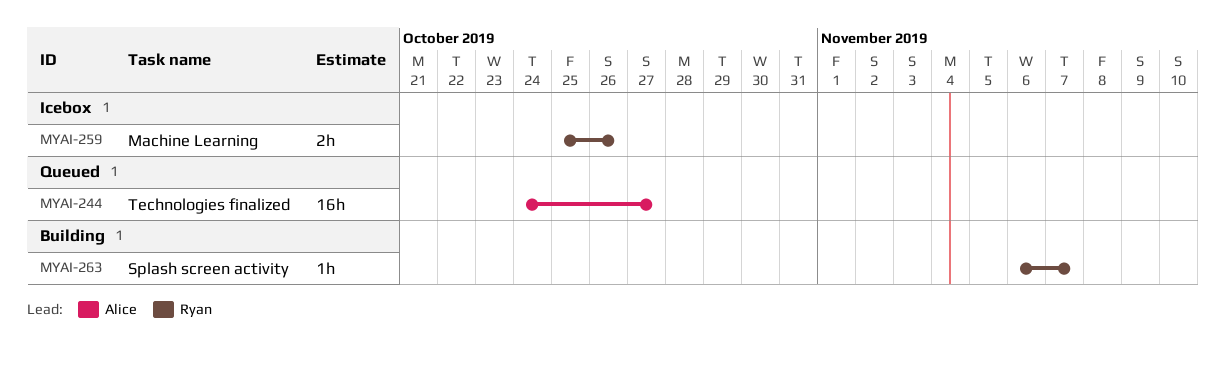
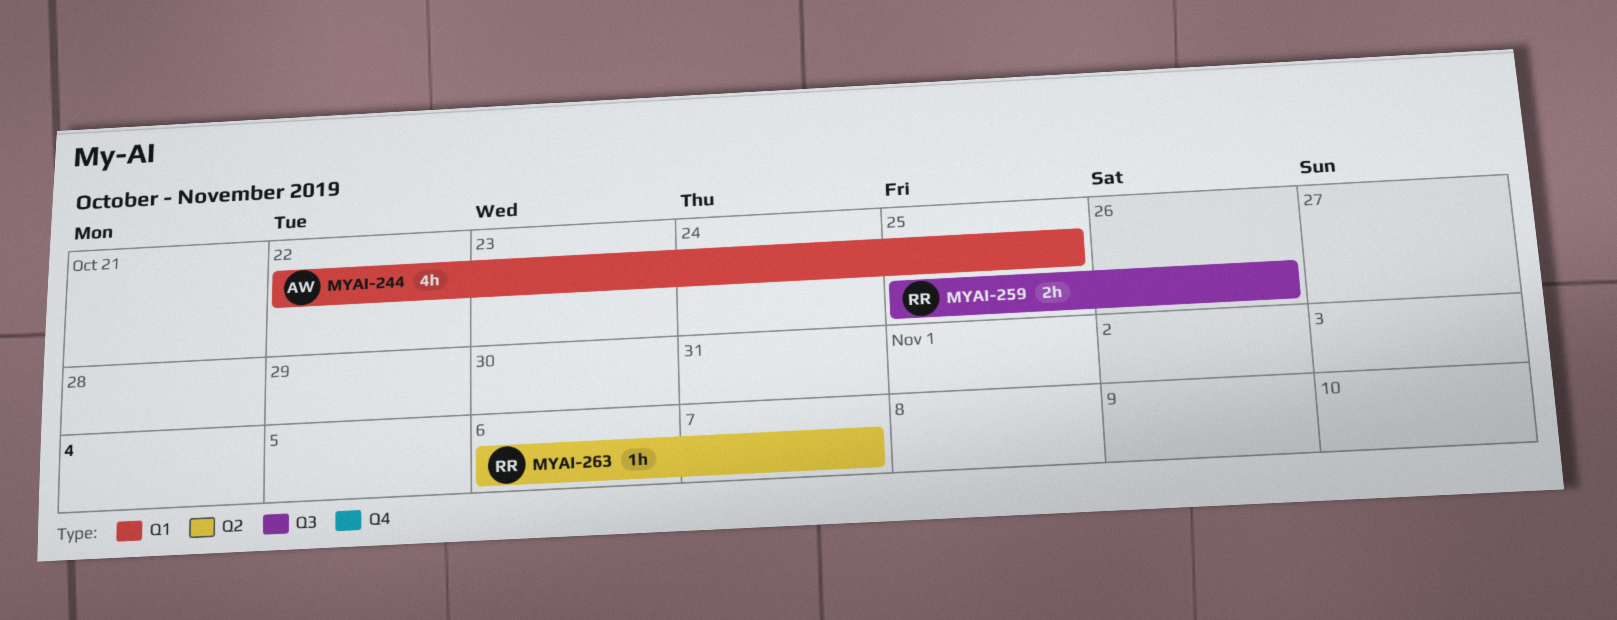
MYAI-244, estimate: 16h -> 4h
MYAI-244, start: Oct 24 -> Oct 22
MYAI-244, due: Oct 27 -> Oct 25

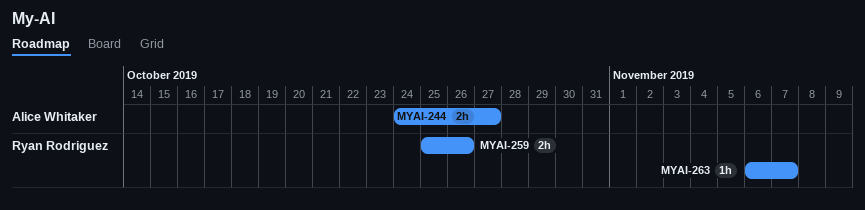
MYAI-244, estimate: 4h -> 2h
MYAI-244, start: Oct 22 -> Oct 24
MYAI-244, due: Oct 25 -> Oct 27

